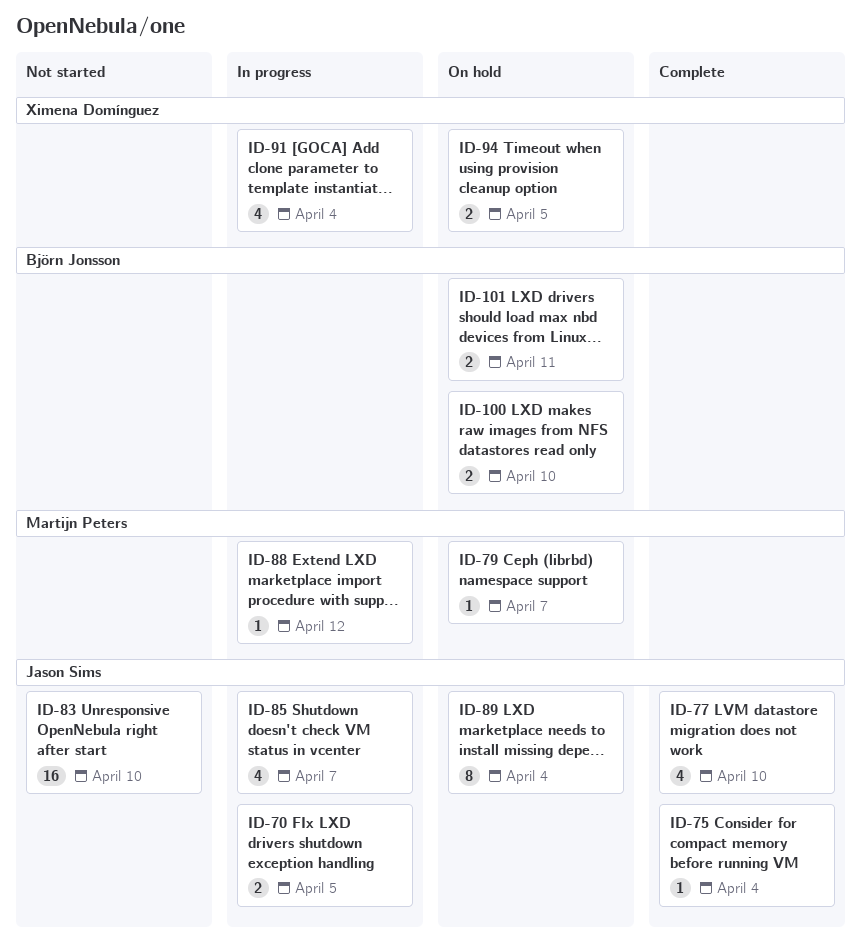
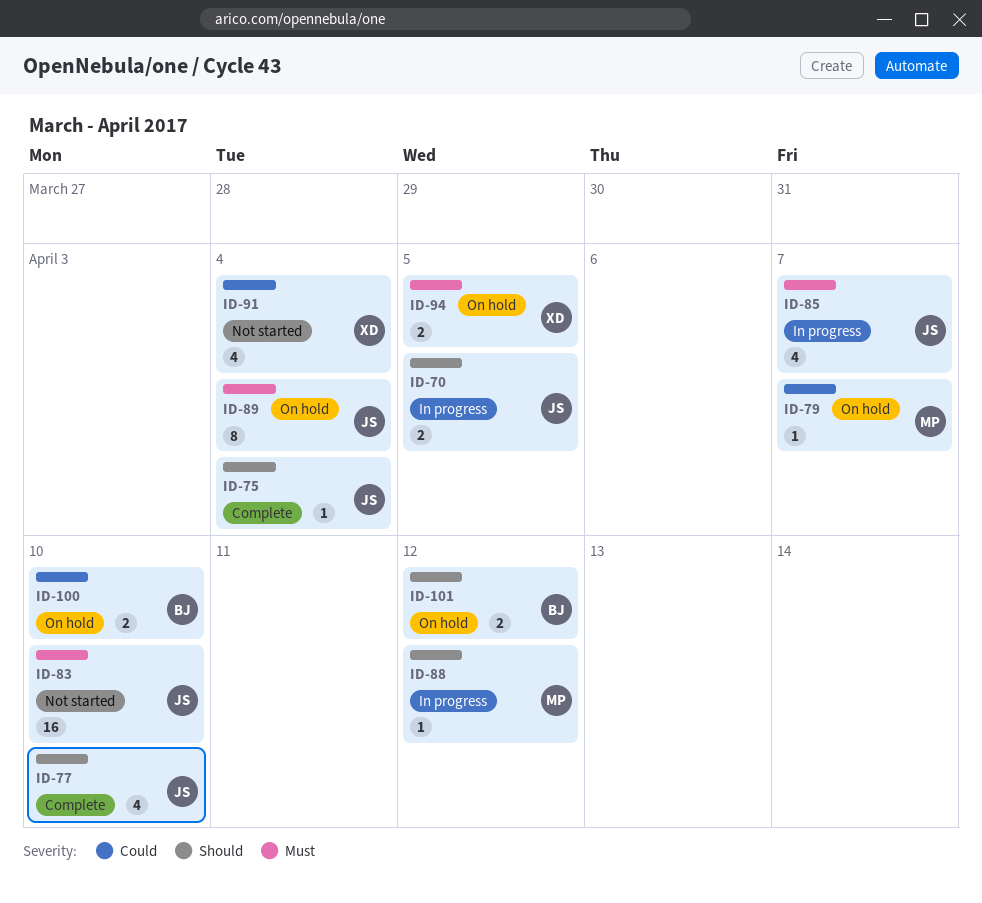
ID-91, status: In progress -> Not started
ID-101, due: Apr 11 -> Apr 12

